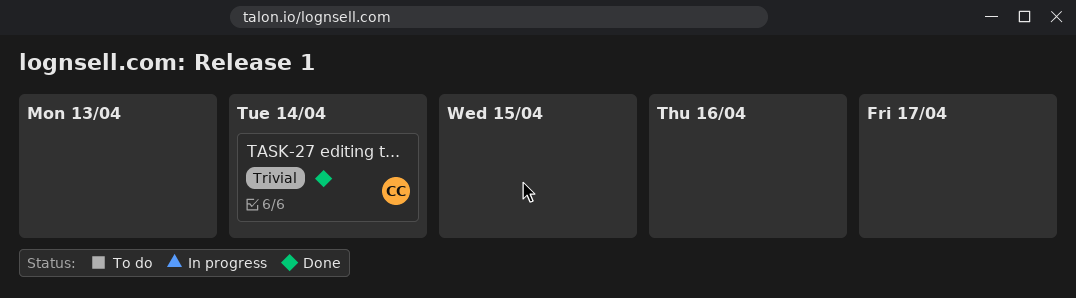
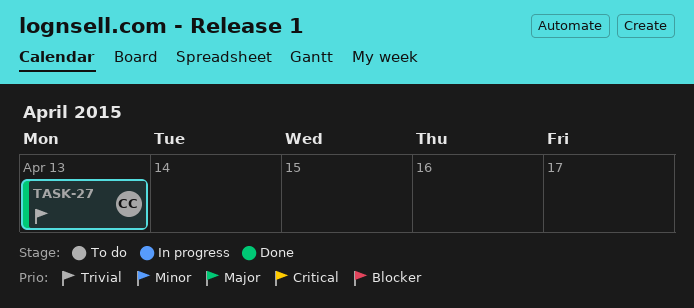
TASK-27, due: Apr 14 -> Apr 13

